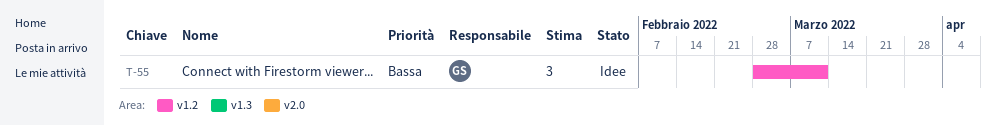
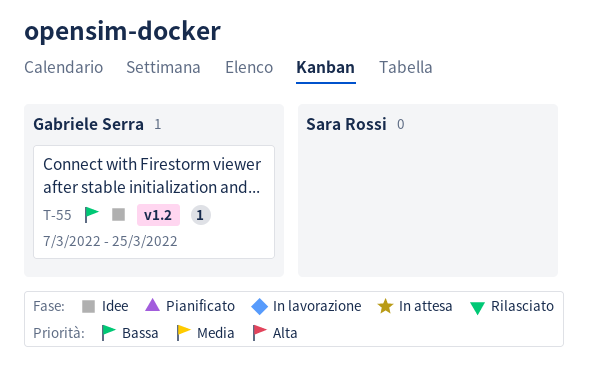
T-55, estimate: 3 -> 1
T-55, start: Feb 28 -> Mar 7
T-55, due: Mar 11 -> Mar 25

